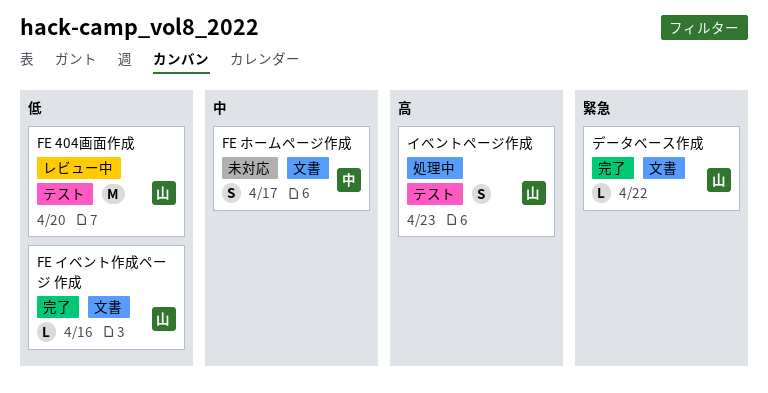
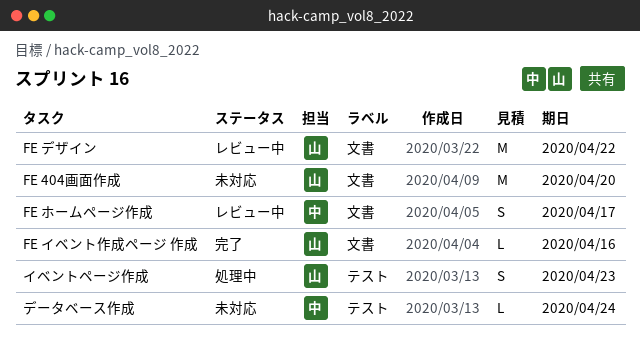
FE 404画面作成, status: レビュー中 -> 未対応
FE 404画面作成, label: テスト -> 文書
FE デザイン: none -> present
FE ホームページ作成, status: 未対応 -> レビュー中
データベース作成, status: 完了 -> 未対応
データベース作成, owner: 山 -> 中
データベース作成, label: 文書 -> テスト
データベース作成, due: Apr 22 -> Apr 24

